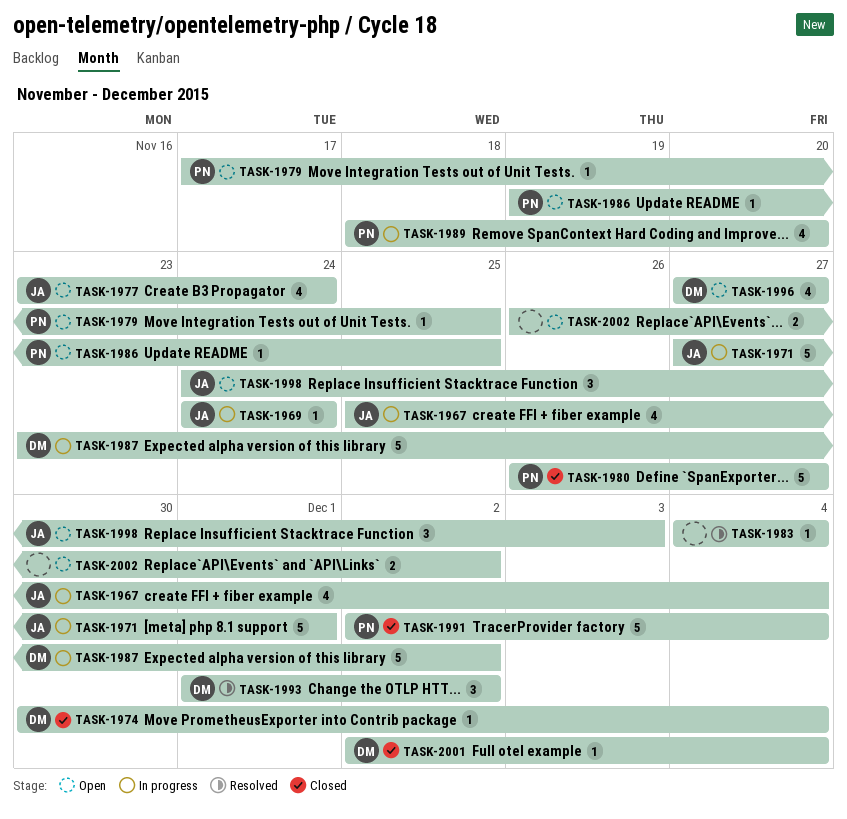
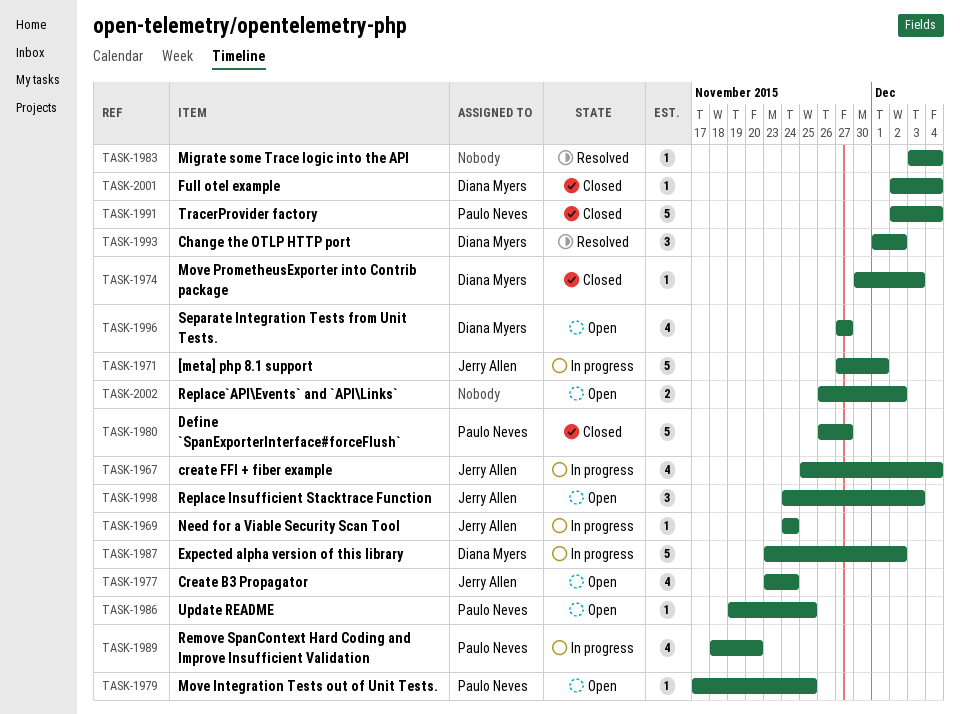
TASK-1974, due: Dec 4 -> Dec 3
TASK-1983, start: Dec 4 -> Dec 3

